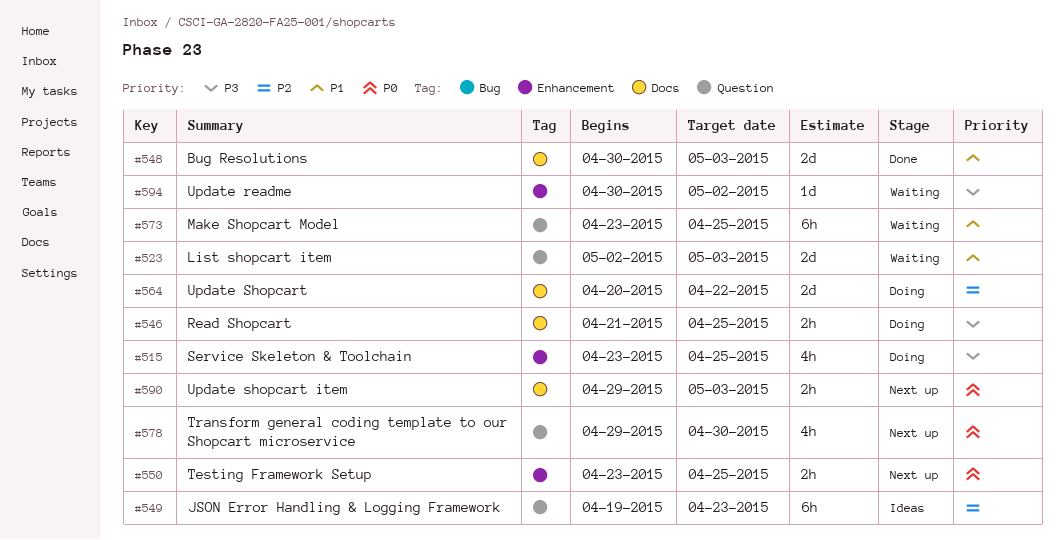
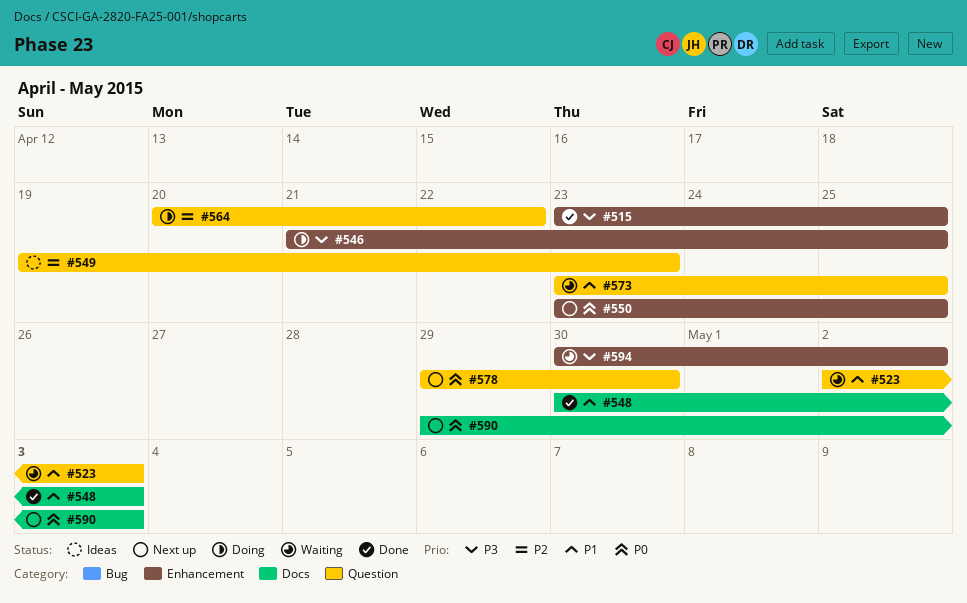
#515, status: Doing -> Done
#546, label: Docs -> Enhancement
#564, label: Docs -> Question

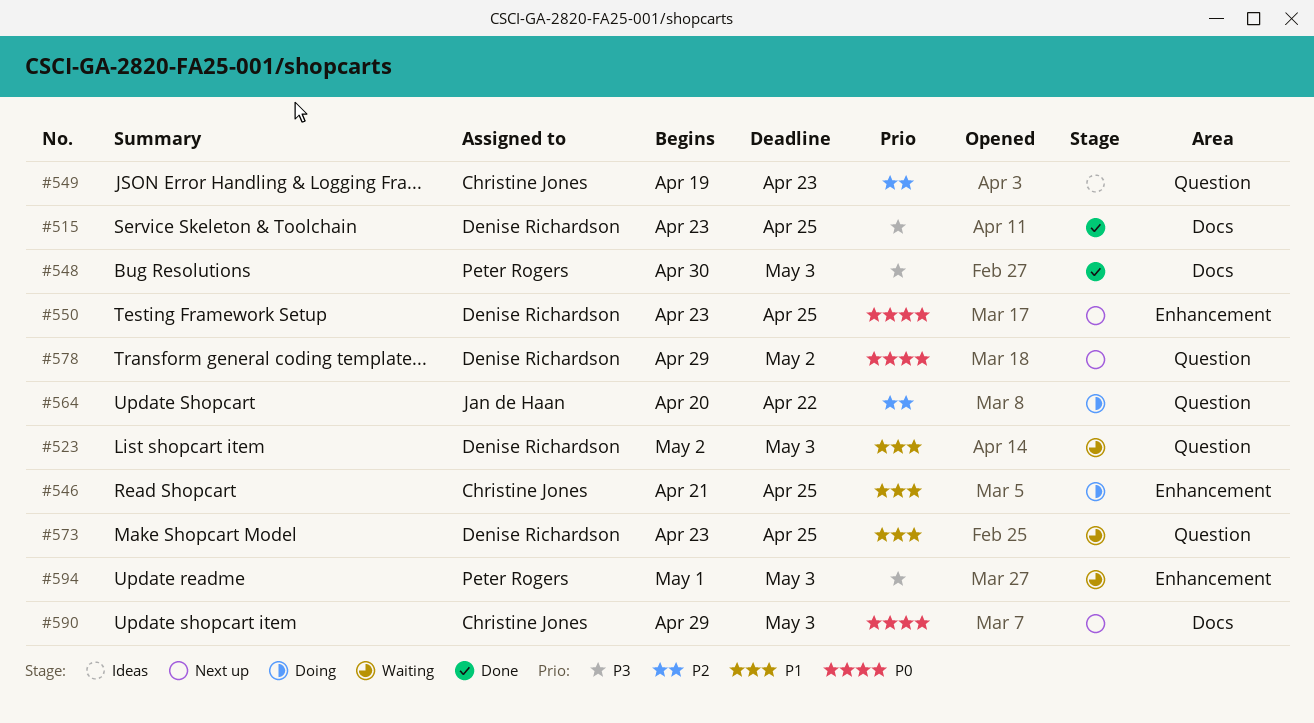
#515, label: Enhancement -> Docs
#546, priority: P3 -> P1
#548, priority: P1 -> P3
#578, due: Apr 30 -> May 2
#594, start: Apr 30 -> May 1
#594, due: May 2 -> May 3

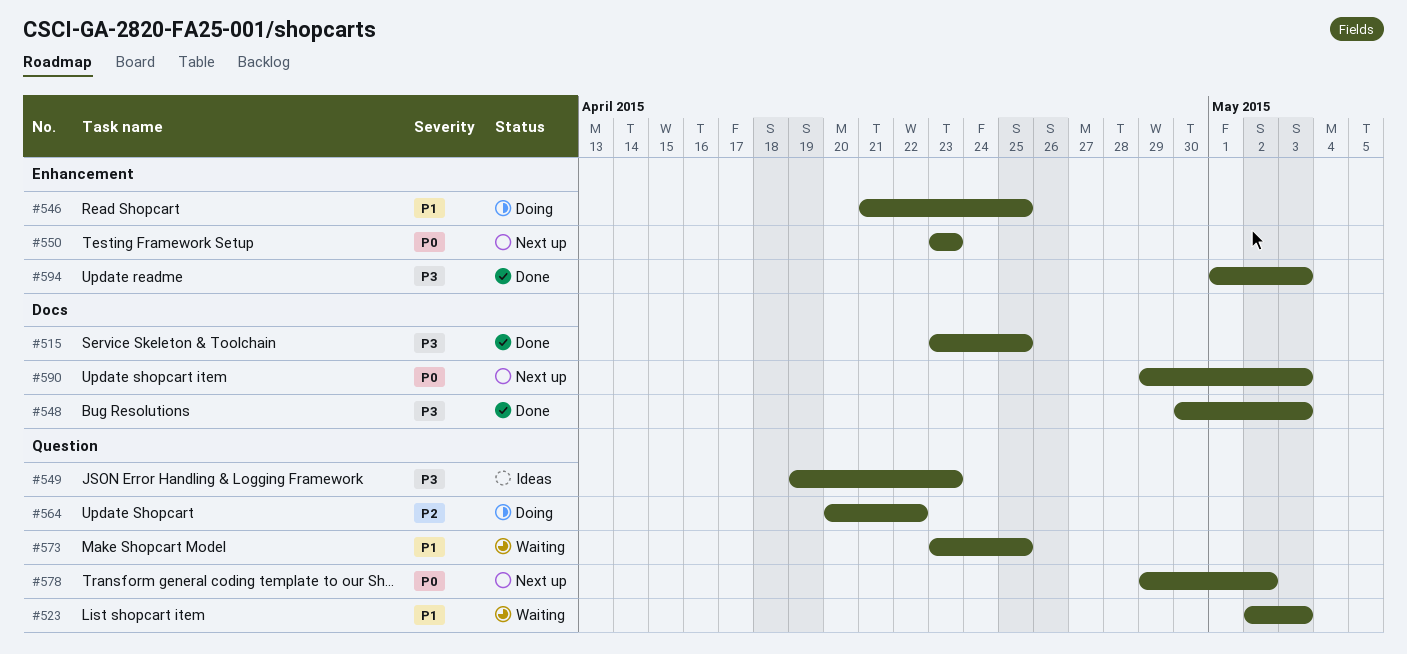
#549, priority: P2 -> P3
#550, due: Apr 25 -> Apr 23
#594, status: Waiting -> Done

